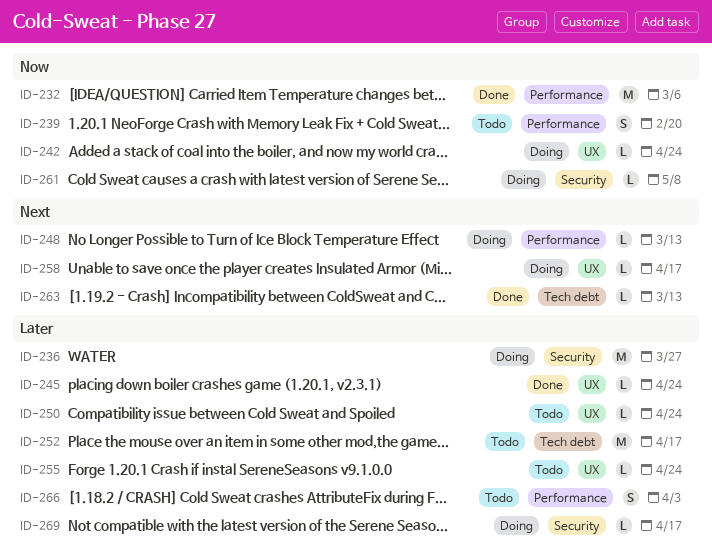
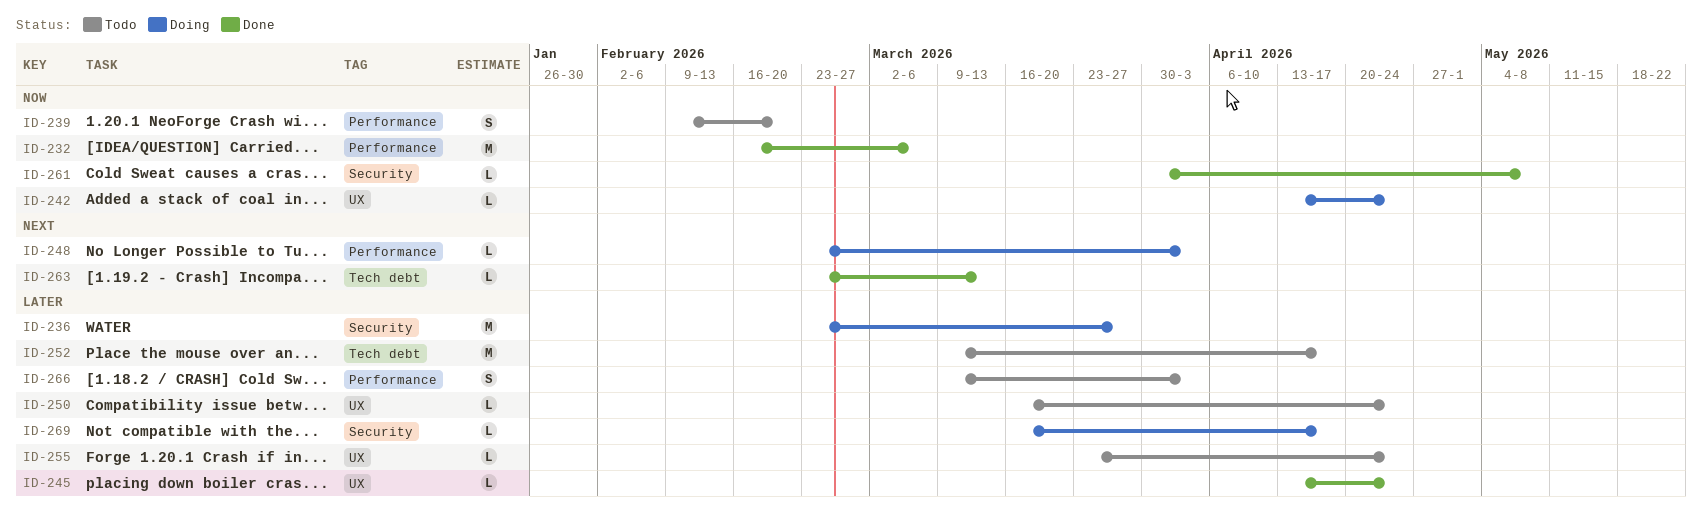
ID-248, due: Mar 13 -> Apr 3
ID-258: present -> none
ID-261, status: Doing -> Done

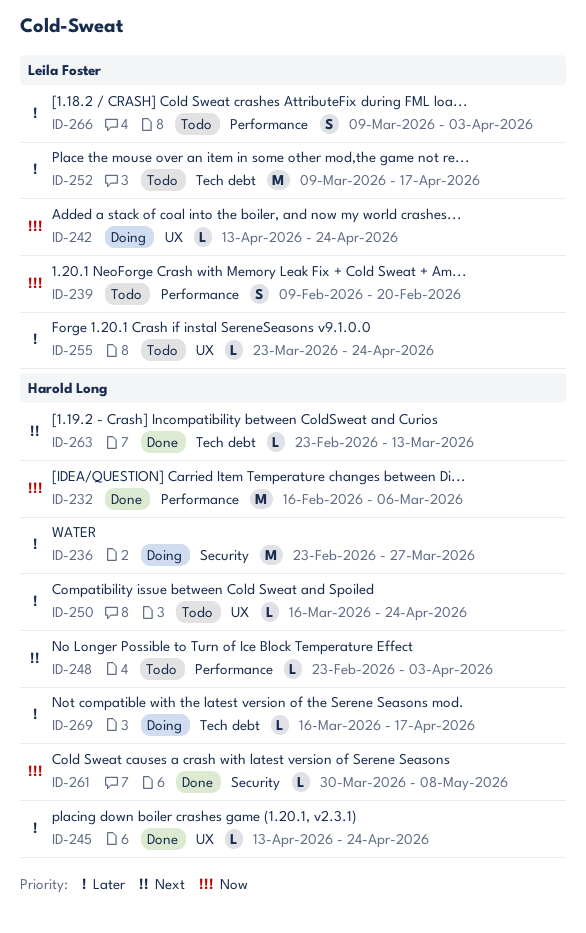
ID-248, status: Doing -> Todo
ID-269, label: Security -> Tech debt

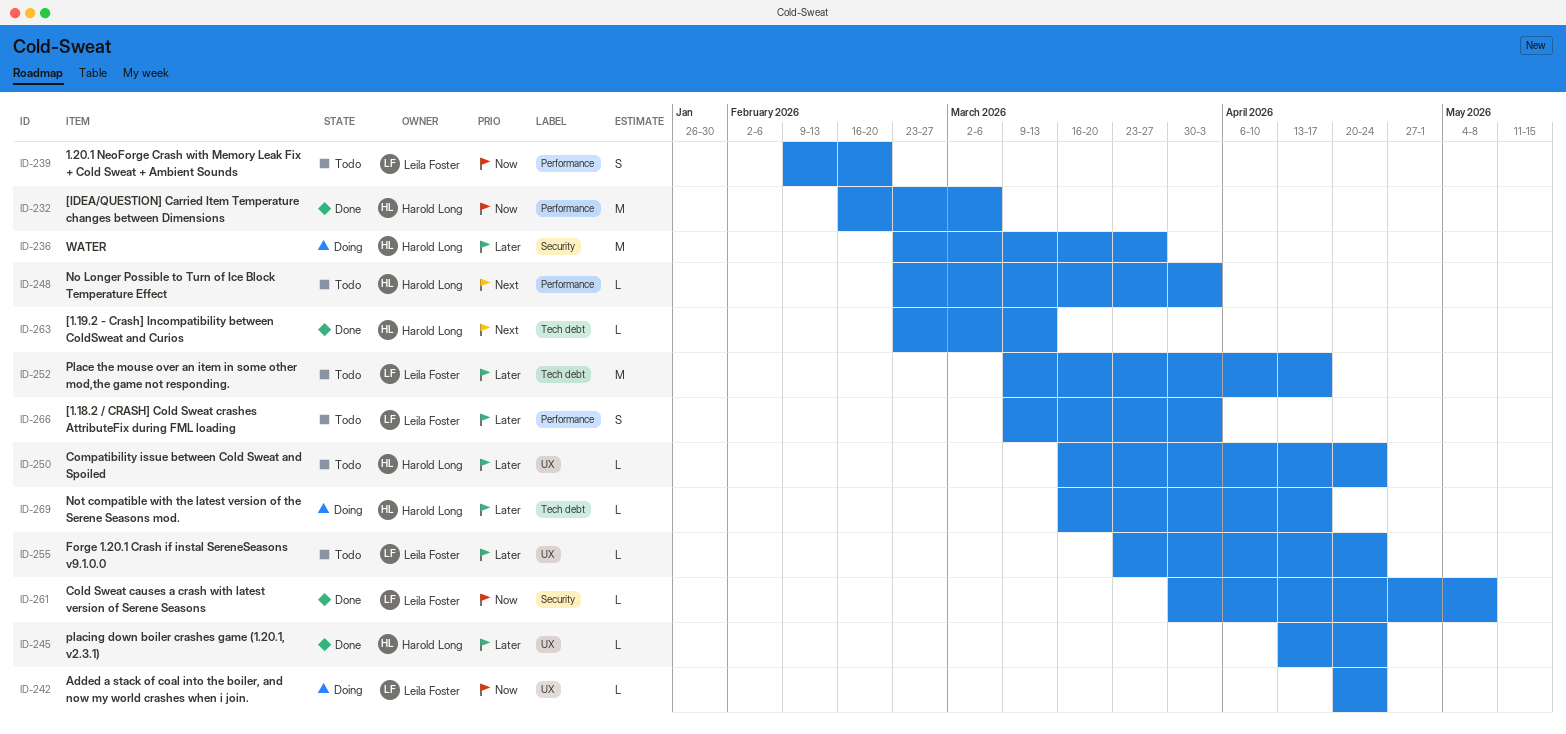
ID-242, start: Apr 13 -> Apr 20
ID-261, owner: Harold Long -> Leila Foster

